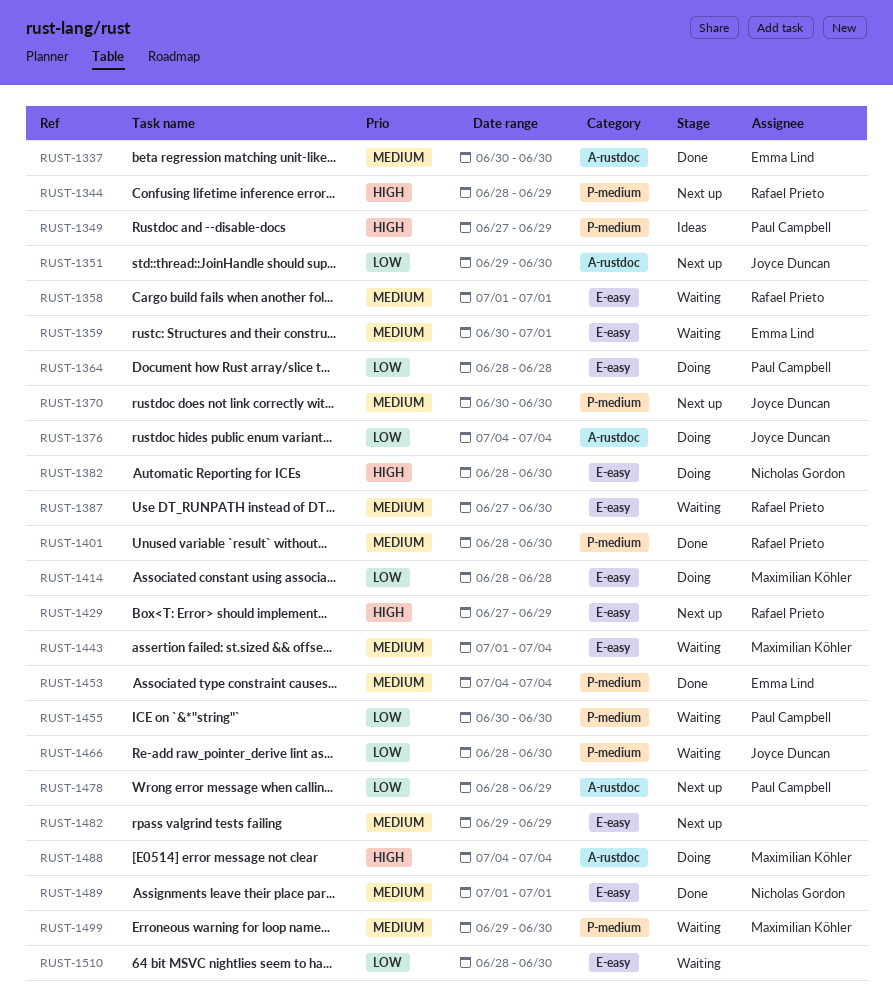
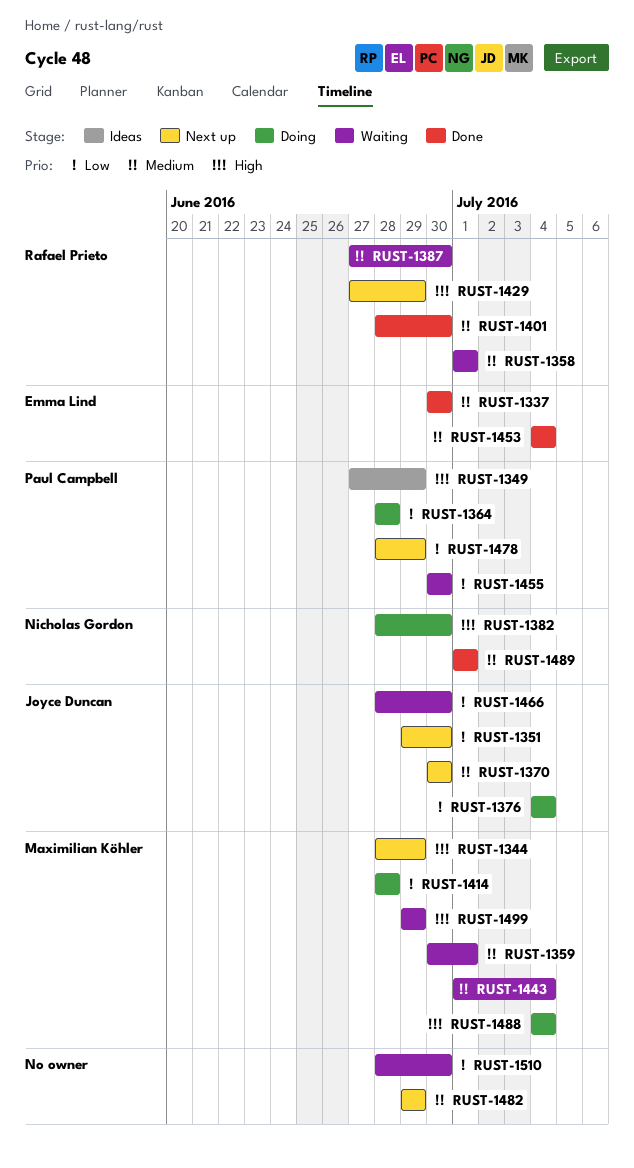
RUST-1344, owner: Rafael Prieto -> Maximilian Köhler
RUST-1359, owner: Emma Lind -> Maximilian Köhler
RUST-1499, priority: Medium -> High
RUST-1499, due: Jun 30 -> Jun 29

